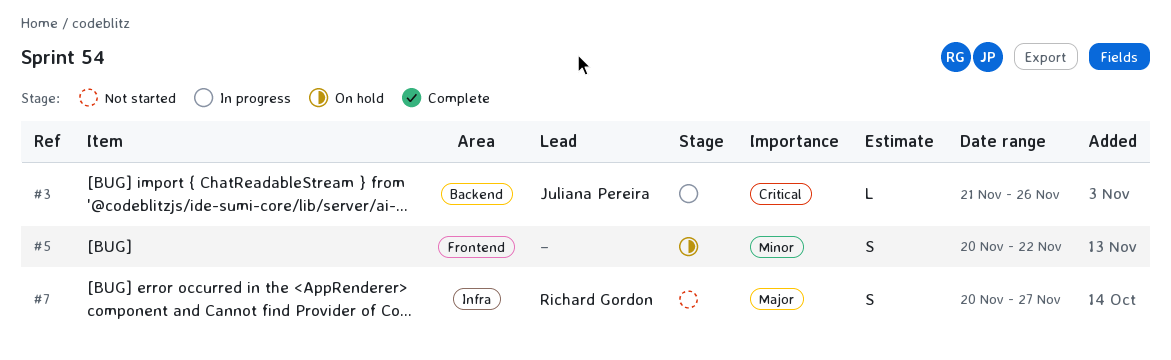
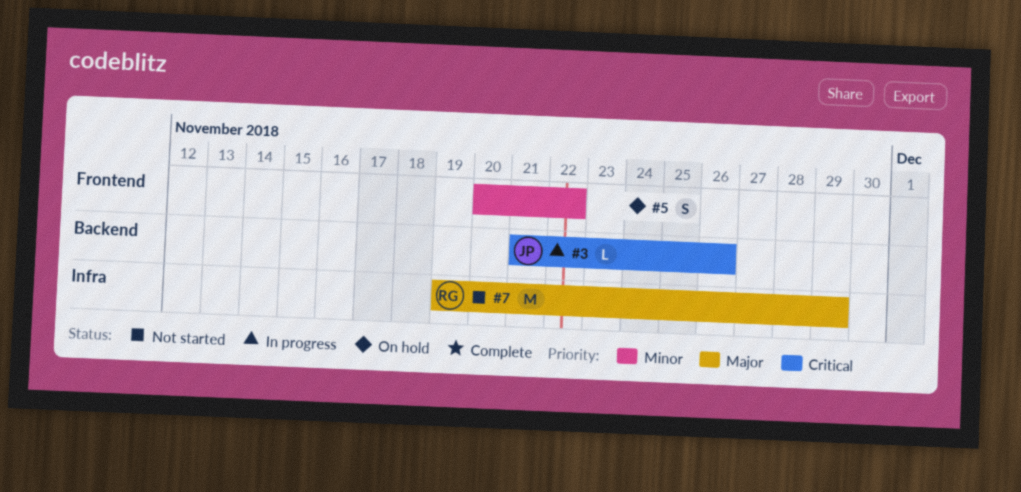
#7, estimate: S -> M
#7, start: Nov 20 -> Nov 19
#7, due: Nov 27 -> Nov 29

